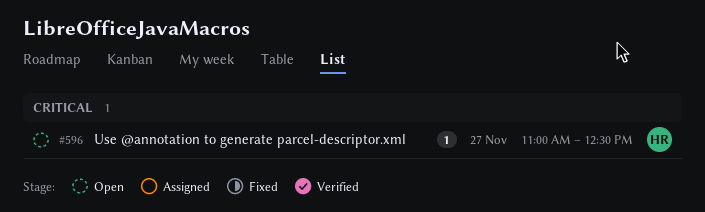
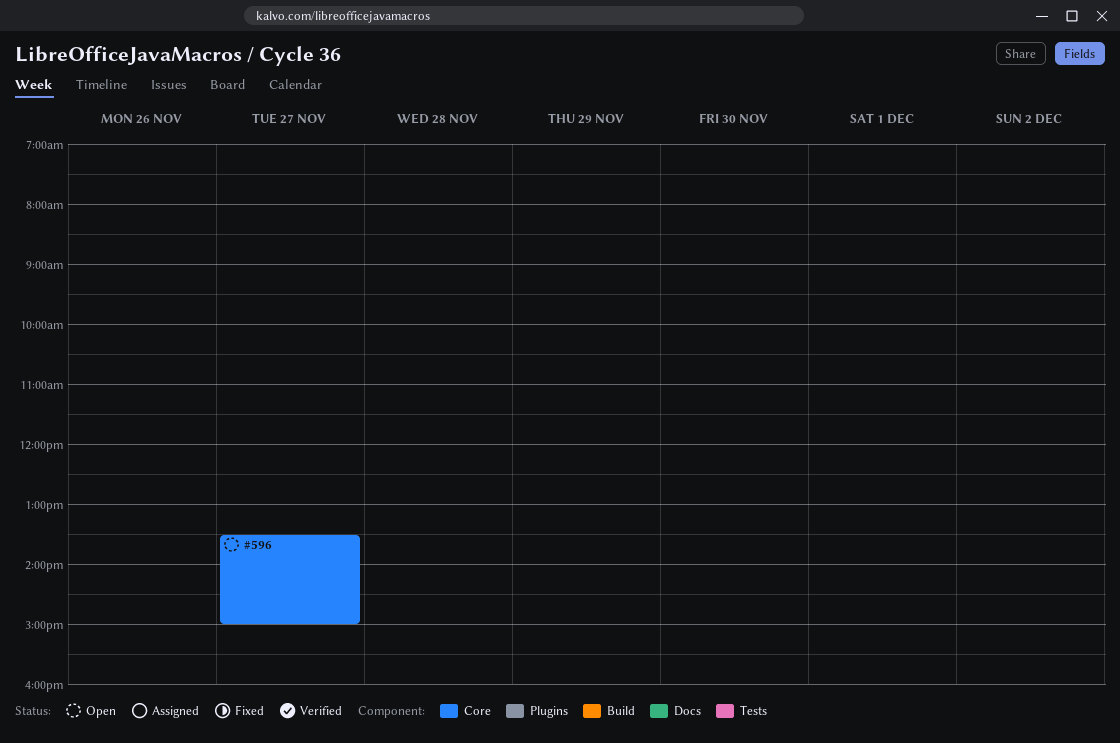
#596, begins: 11:00 -> 13:30
#596, ends: 12:30 -> 15:00

